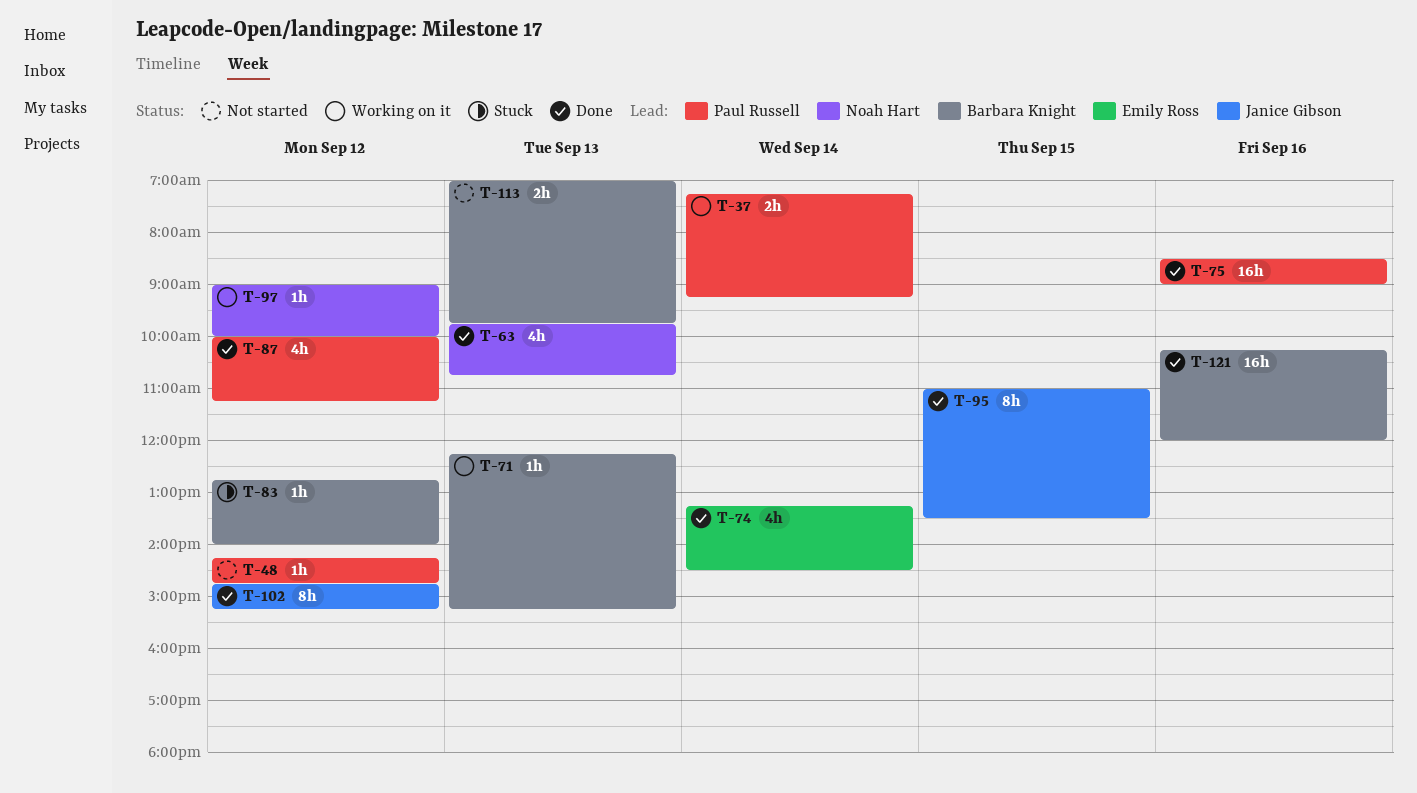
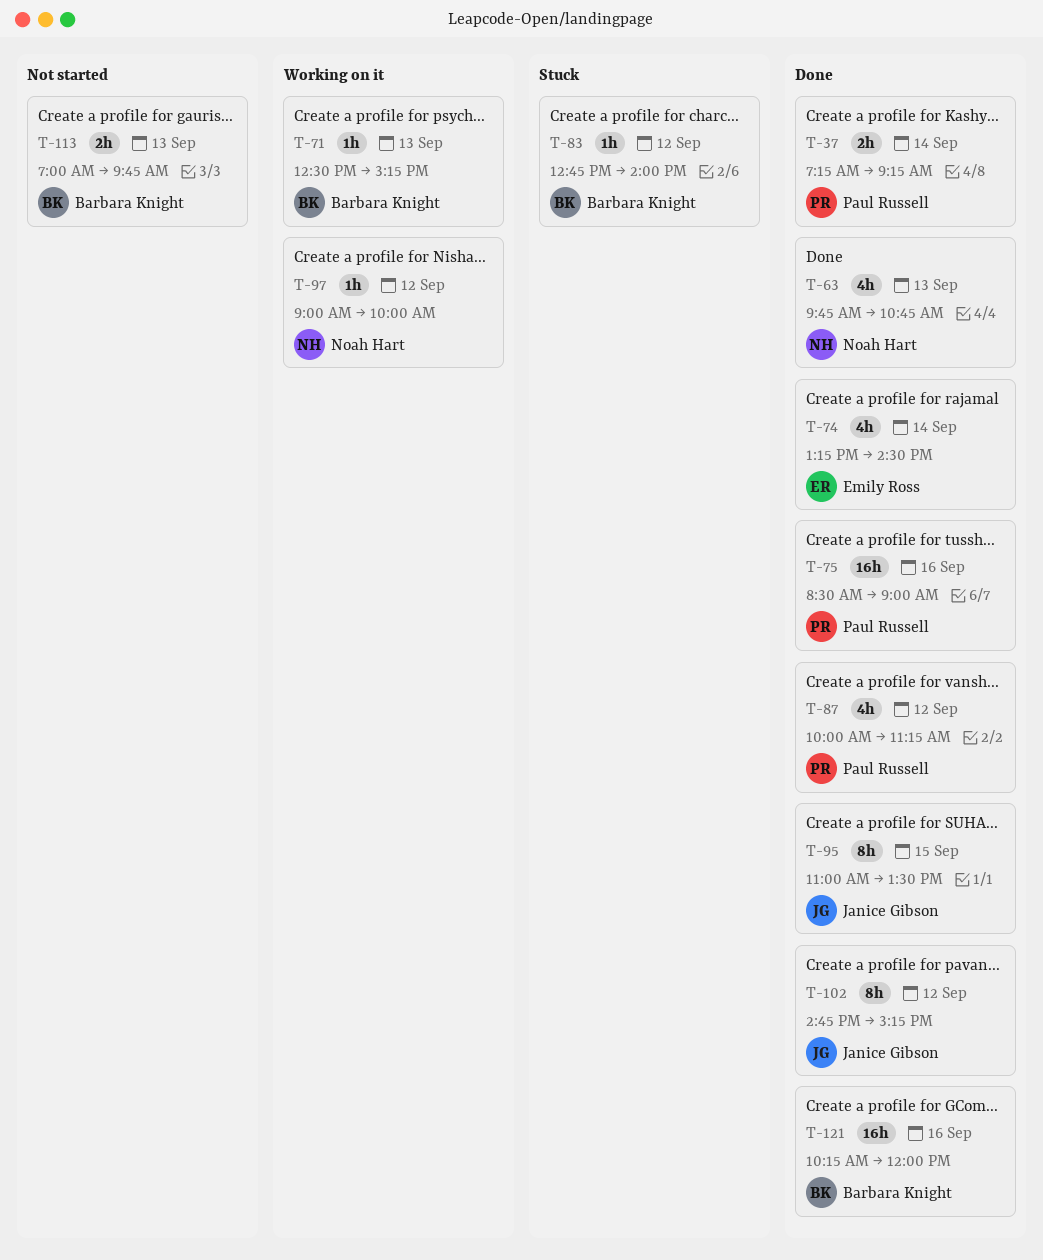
T-37, status: Working on it -> Done
T-48: present -> none
T-71, begins: 12:15 -> 12:30

